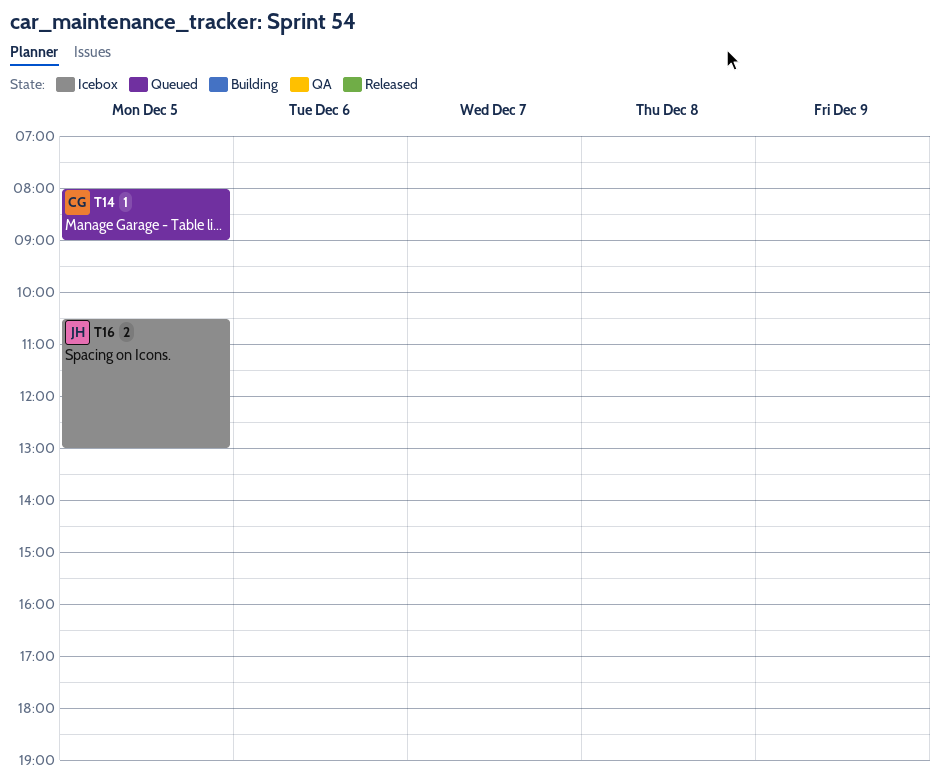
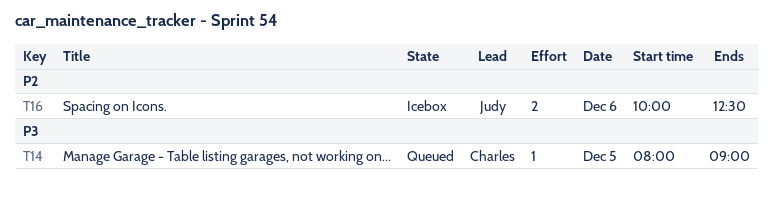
T16, day: Dec 5 -> Dec 6
T16, begins: 10:30 -> 10:00
T16, ends: 13:00 -> 12:30

